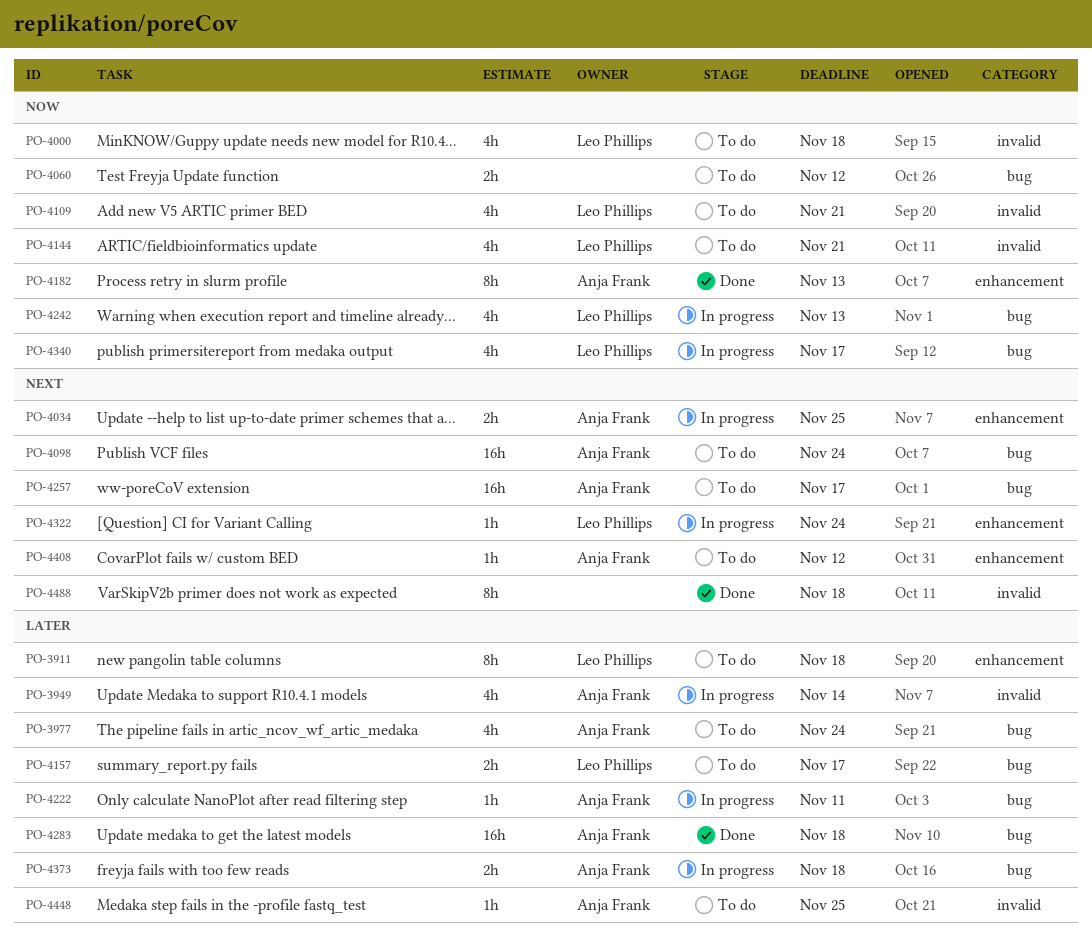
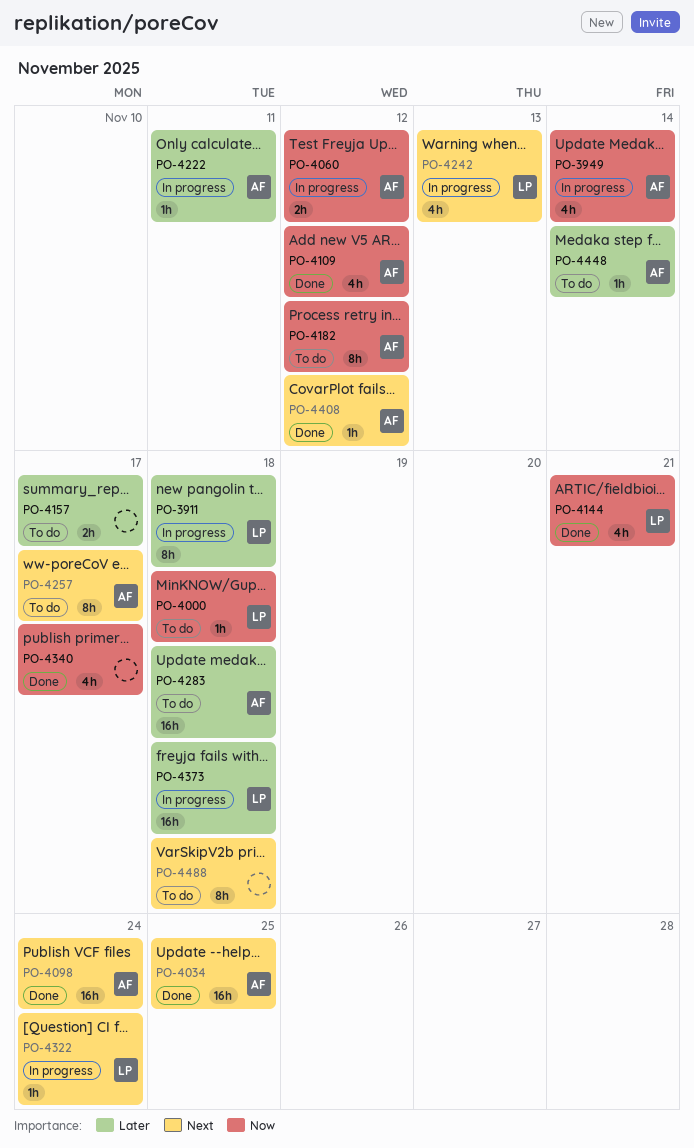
PO-3911, status: To do -> In progress
PO-3949, priority: Later -> Now
PO-3977: present -> none
PO-4000, estimate: 4h -> 1h
PO-4034, status: In progress -> Done
PO-4034, estimate: 2h -> 16h
PO-4060, status: To do -> In progress
PO-4060, owner: none -> Anja Frank
PO-4098, status: To do -> Done
PO-4109, status: To do -> Done
PO-4109, owner: Leo Phillips -> Anja Frank
PO-4109, due: Nov 21 -> Nov 12
PO-4144, status: To do -> Done
PO-4157, owner: Leo Phillips -> none
PO-4182, status: Done -> To do
PO-4182, due: Nov 13 -> Nov 12
PO-4242, priority: Now -> Next
PO-4257, estimate: 16h -> 8h
PO-4283, status: Done -> To do
PO-4340, status: In progress -> Done
PO-4340, owner: Leo Phillips -> none
PO-4373, owner: Anja Frank -> Leo Phillips
PO-4373, estimate: 2h -> 16h
PO-4408, status: To do -> Done
PO-4448, due: Nov 25 -> Nov 14
PO-4488, status: Done -> To do

